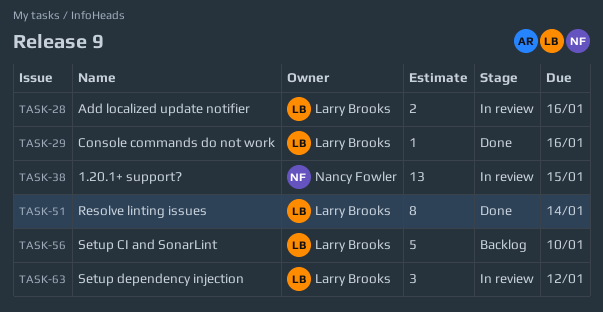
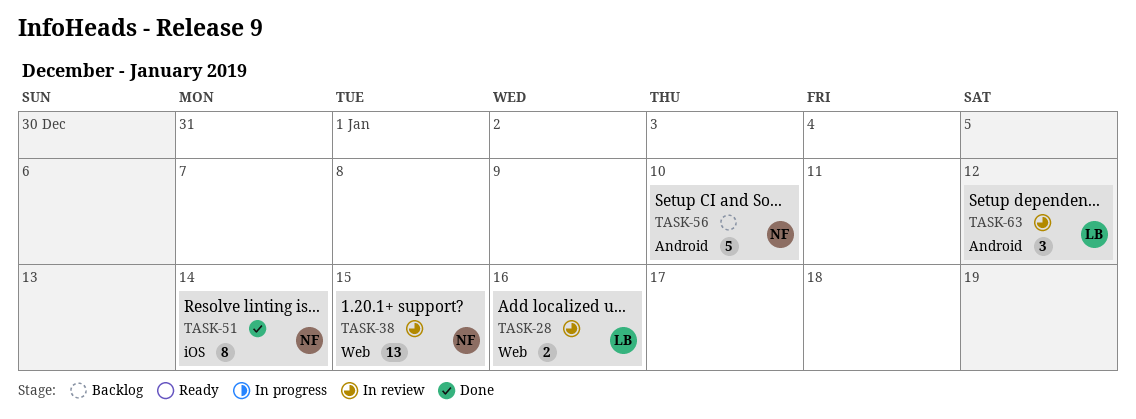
TASK-29: present -> none
TASK-51, owner: Larry Brooks -> Nancy Fowler
TASK-56, owner: Larry Brooks -> Nancy Fowler

